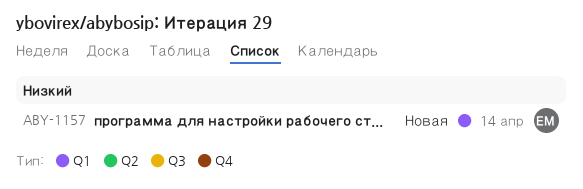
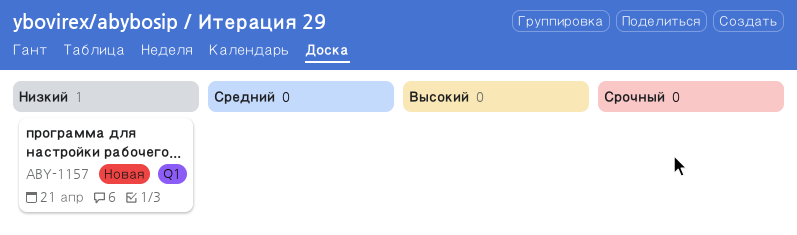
ABY-1157, due: Apr 14 -> Apr 21

